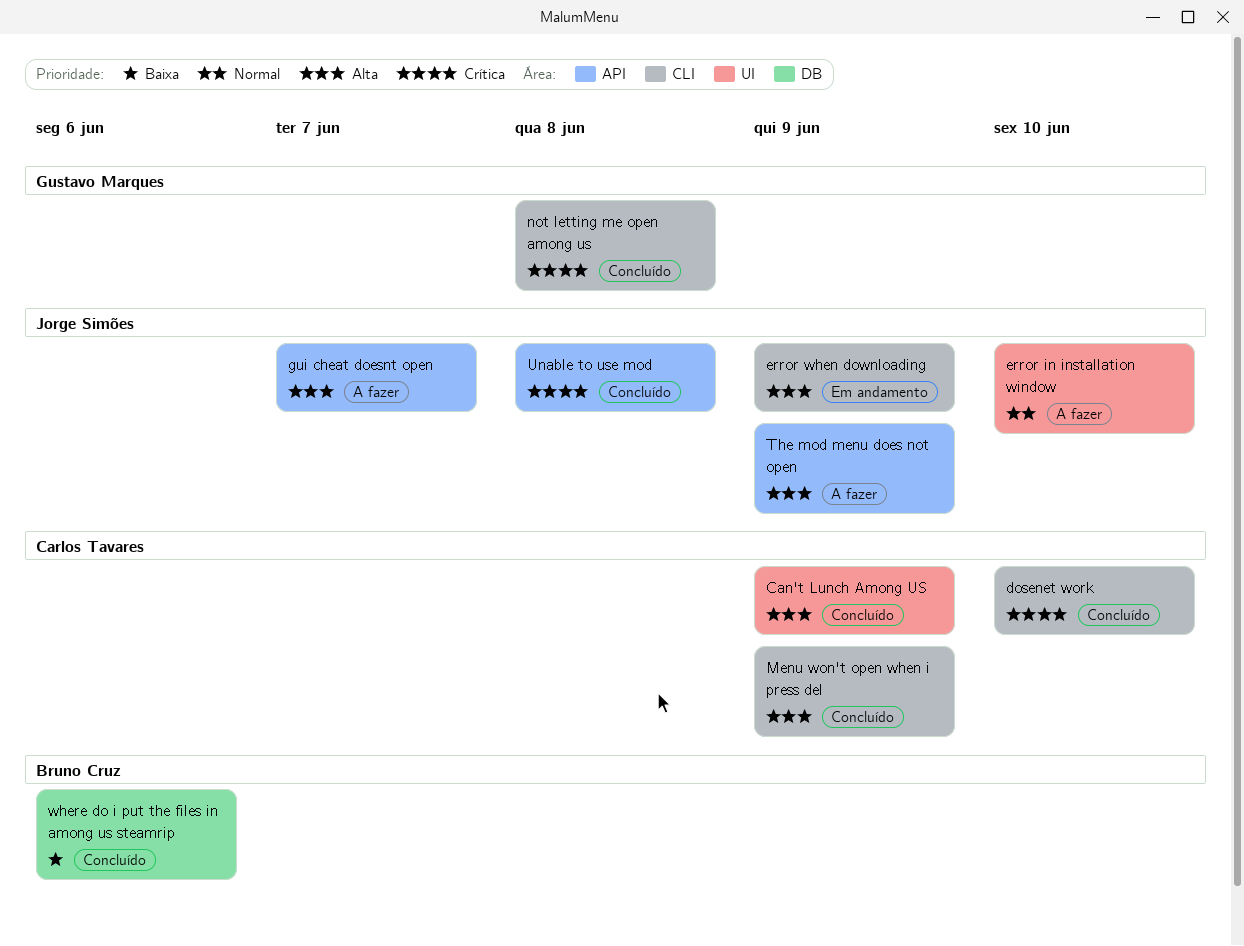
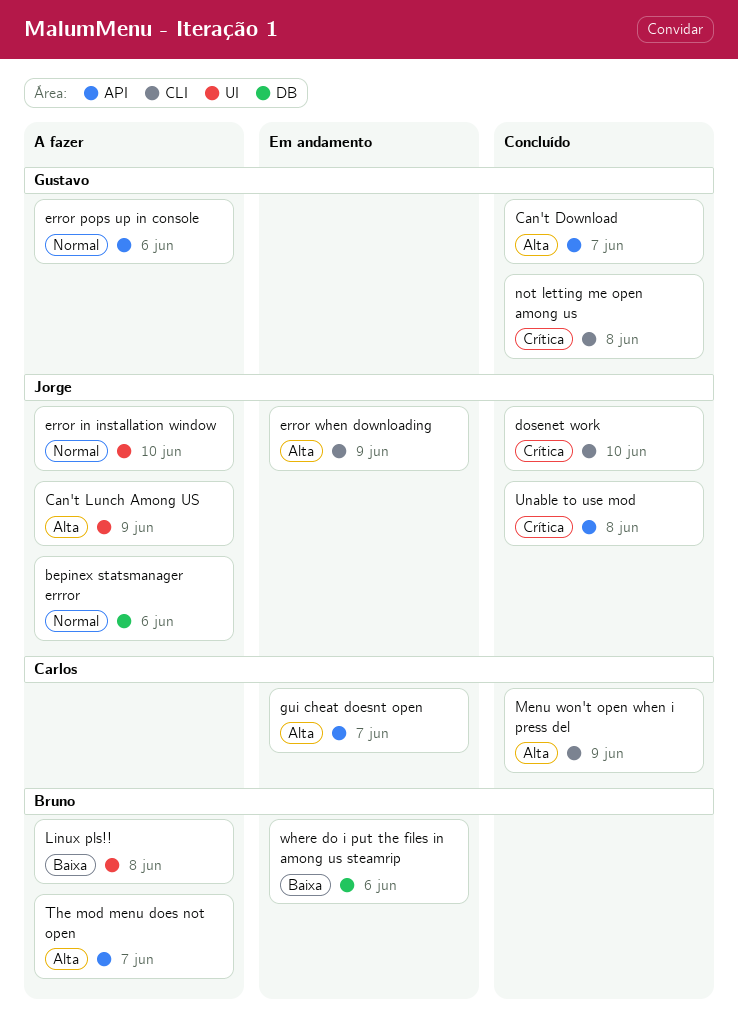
bepinex statsmanager errror: none -> present
Can't Download: none -> present
Can't Lunch Among US, status: Concluído -> A fazer
Can't Lunch Among US, owner: Carlos Tavares -> Jorge Simões
dosenet work, owner: Carlos Tavares -> Jorge Simões
error pops up in console: none -> present
gui cheat doesnt open, status: A fazer -> Em andamento
gui cheat doesnt open, owner: Jorge Simões -> Carlos Tavares
Linux pls!!: none -> present
The mod menu does not open, owner: Jorge Simões -> Bruno Cruz
The mod menu does not open, due: Jun 9 -> Jun 7
where do i put the files in among us steamrip, status: Concluído -> Em andamento

